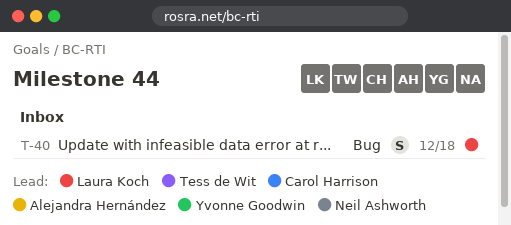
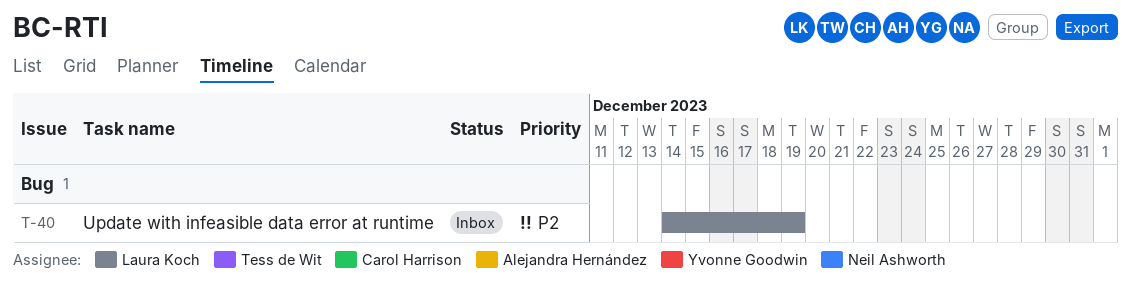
T-40, due: Dec 18 -> Dec 19

